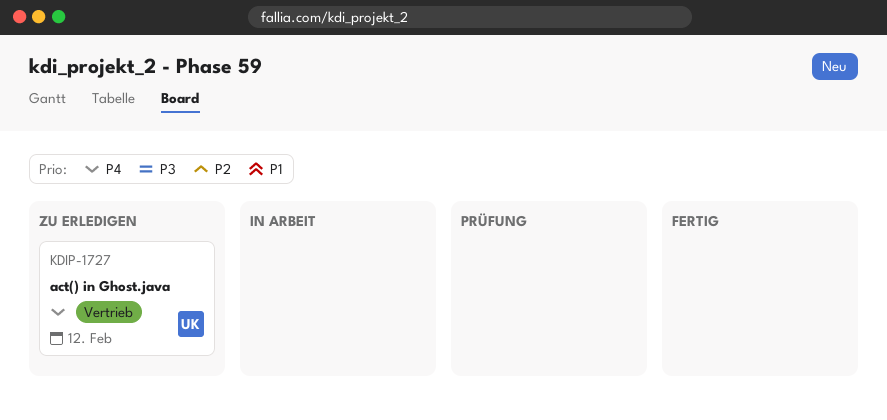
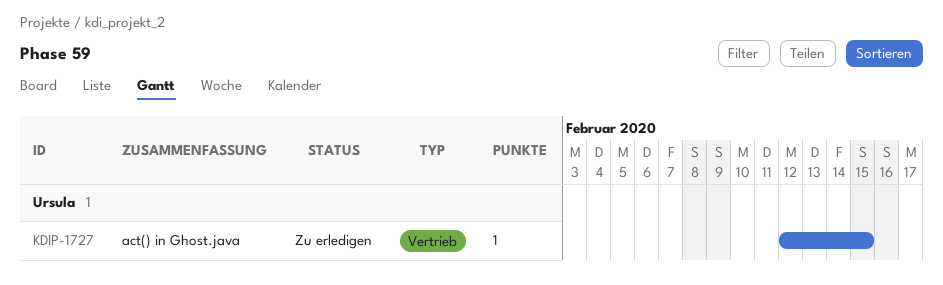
KDIP-1727, due: Feb 12 -> Feb 15

